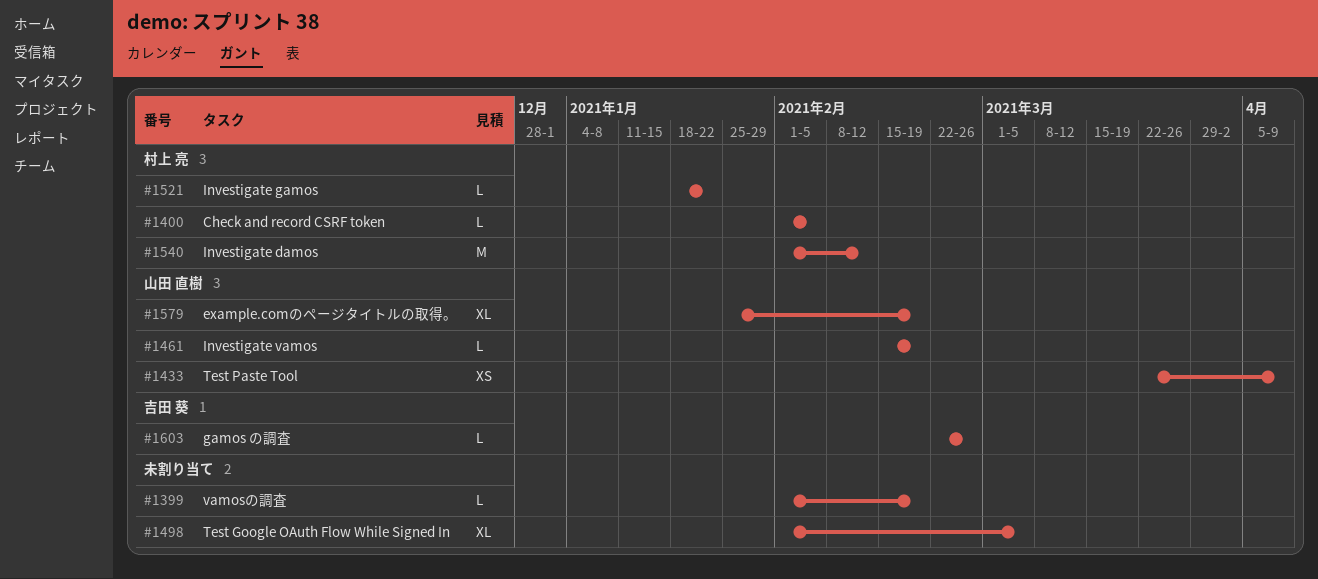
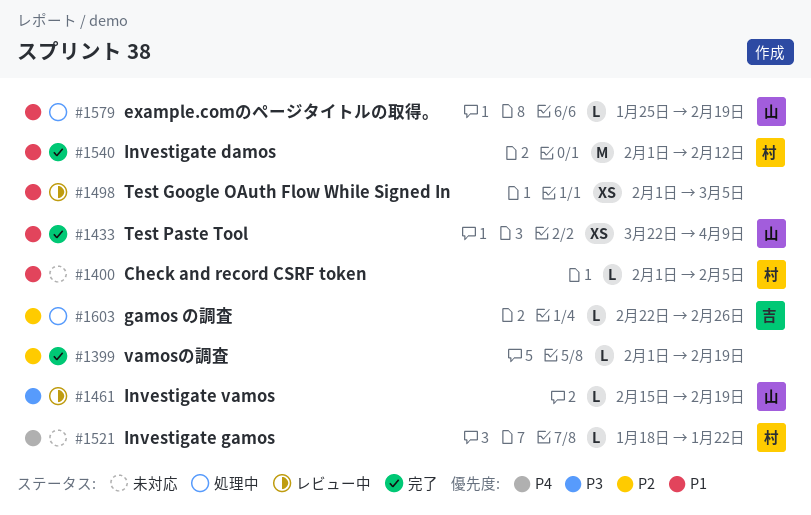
#1498, estimate: XL -> XS
#1579, estimate: XL -> L

